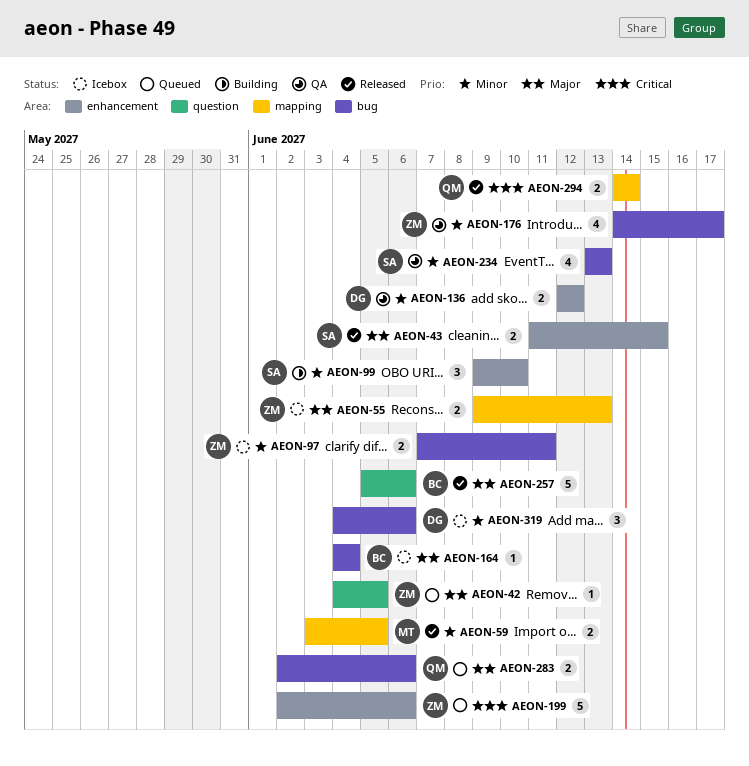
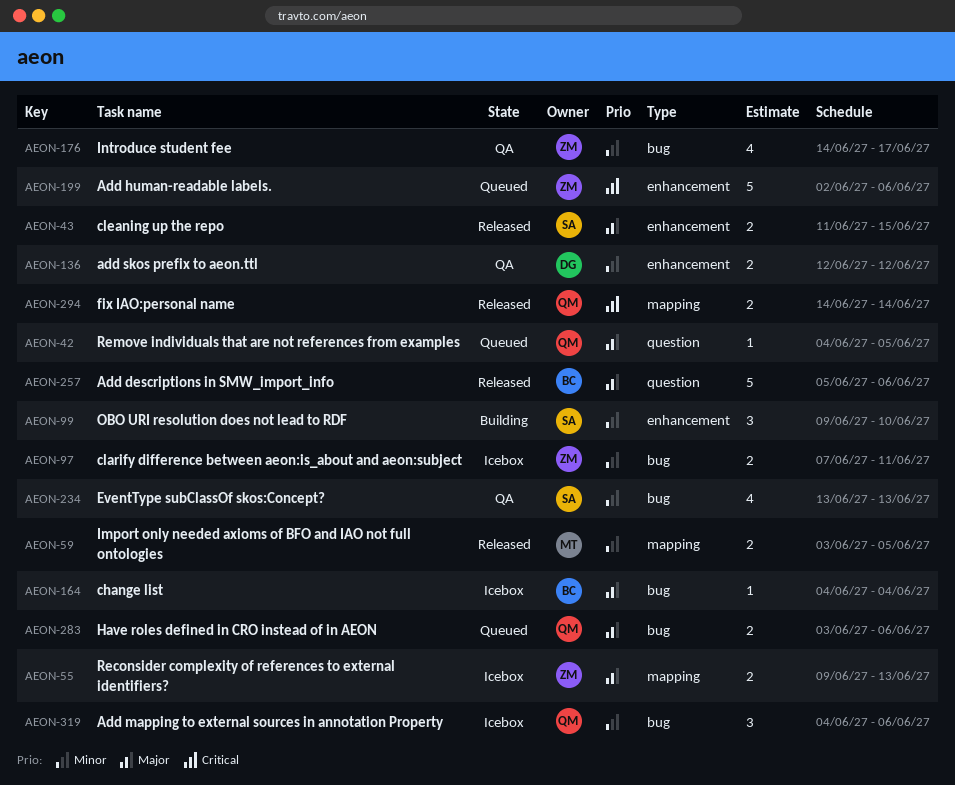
AEON-42, owner: ZM -> QM
AEON-283, start: Jun 2 -> Jun 3
AEON-319, owner: DG -> QM

